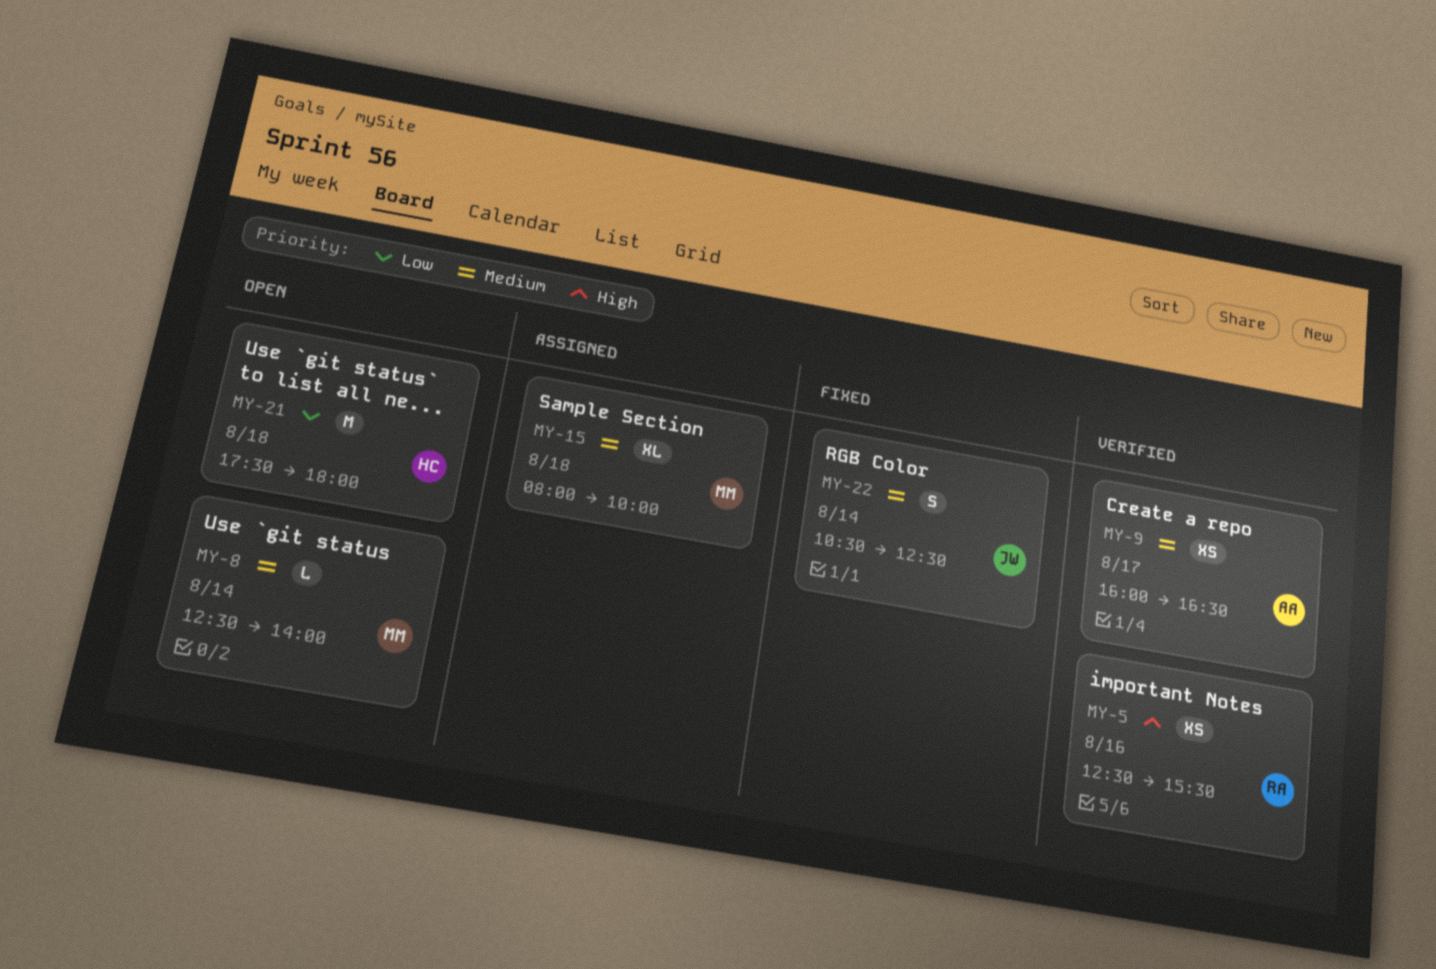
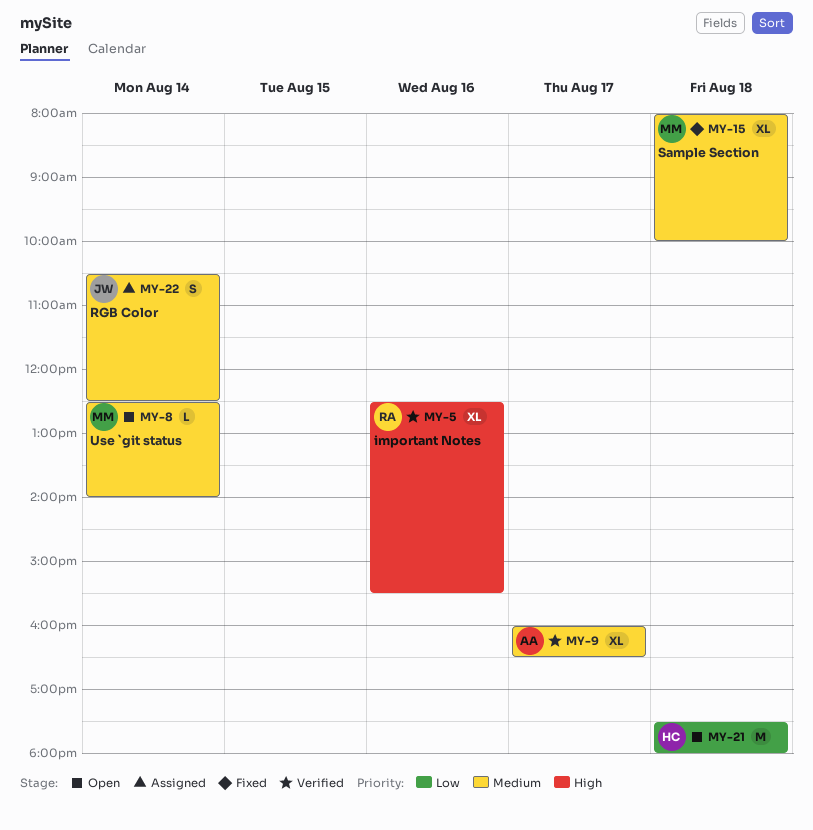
MY-5, estimate: XS -> XL
MY-9, estimate: XS -> XL
MY-15, status: Assigned -> Fixed
MY-22, status: Fixed -> Assigned

